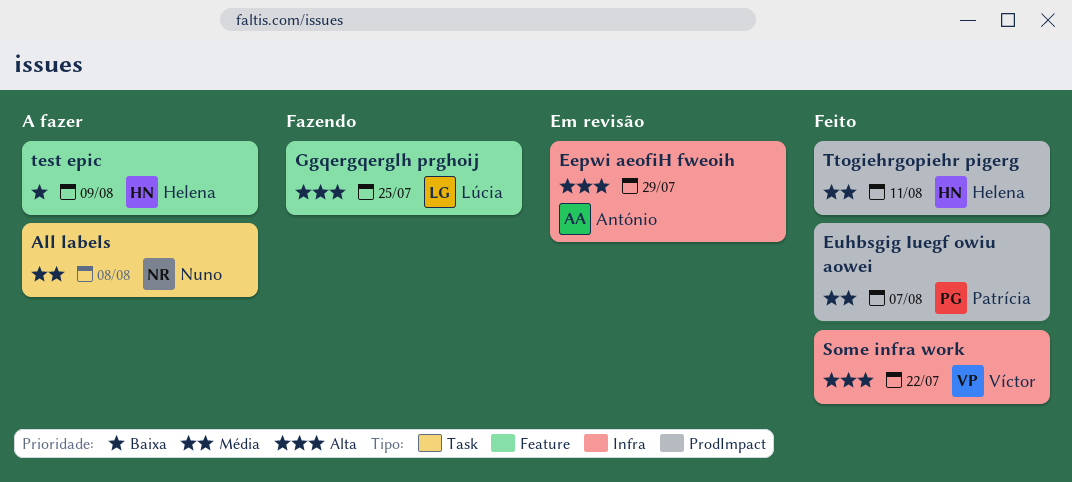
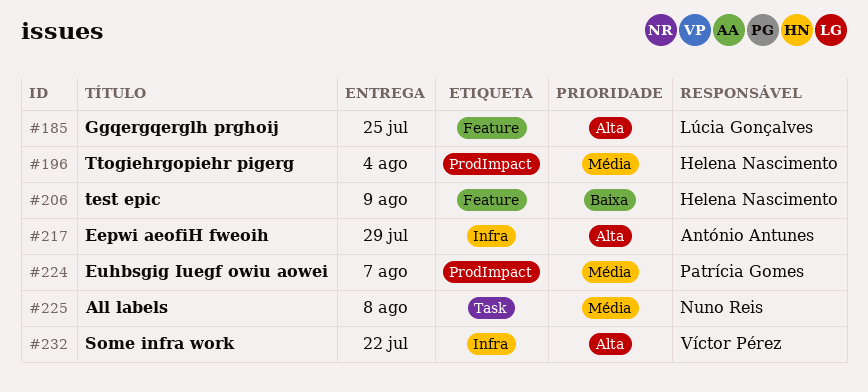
Ttogiehrgopiehr pigerg, due: Aug 11 -> Aug 4

